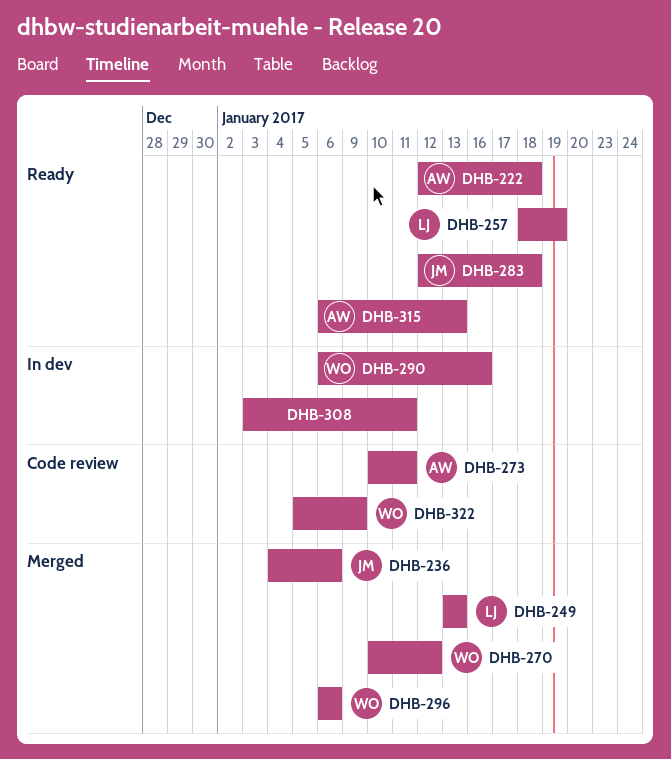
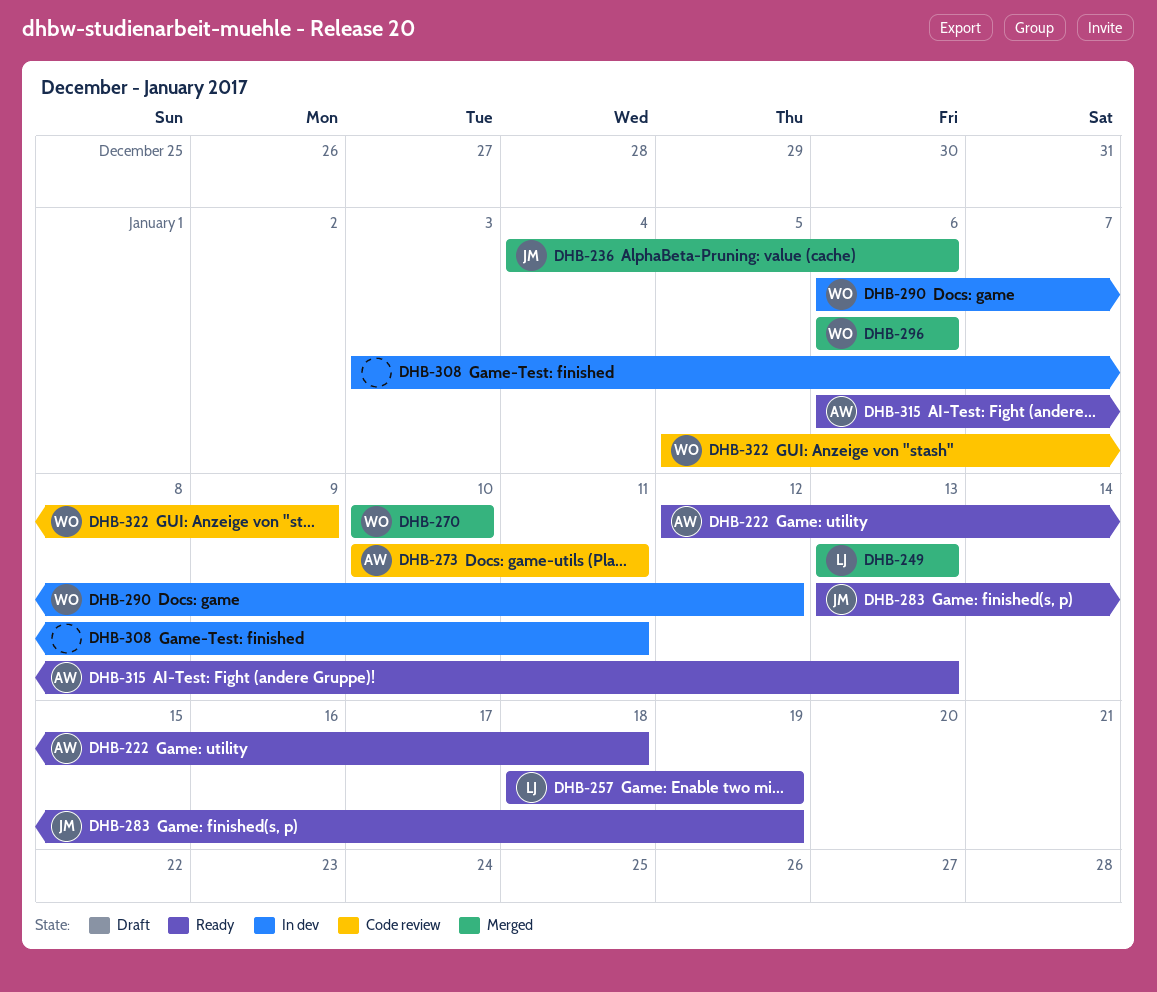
DHB-270, due: Jan 12 -> Jan 10
DHB-283, start: Jan 12 -> Jan 13
DHB-283, due: Jan 18 -> Jan 19
DHB-290, due: Jan 16 -> Jan 12

